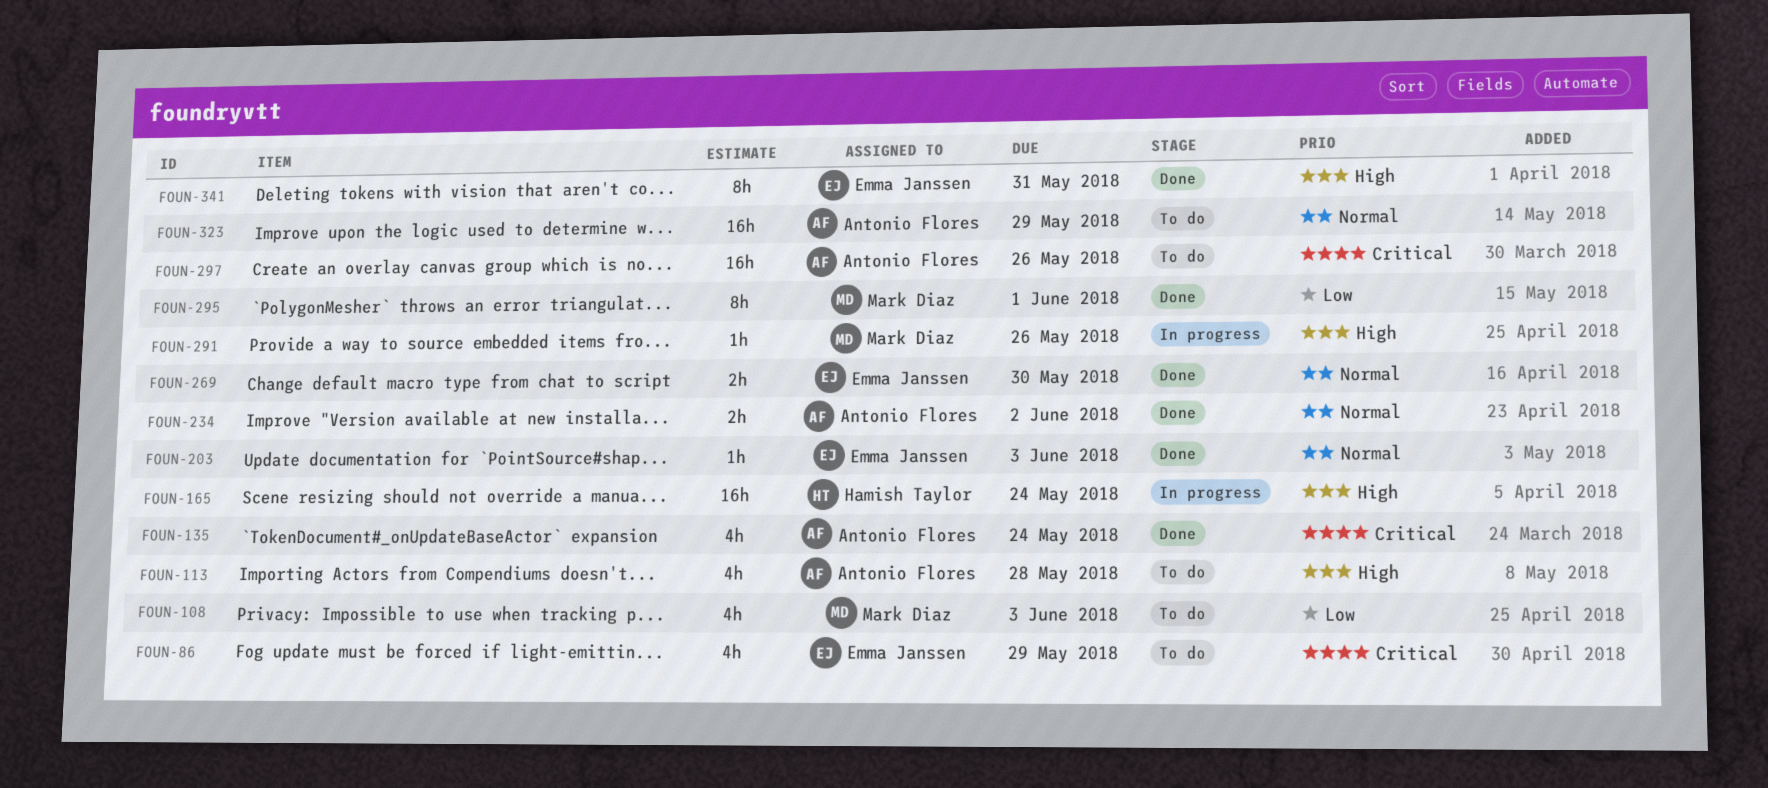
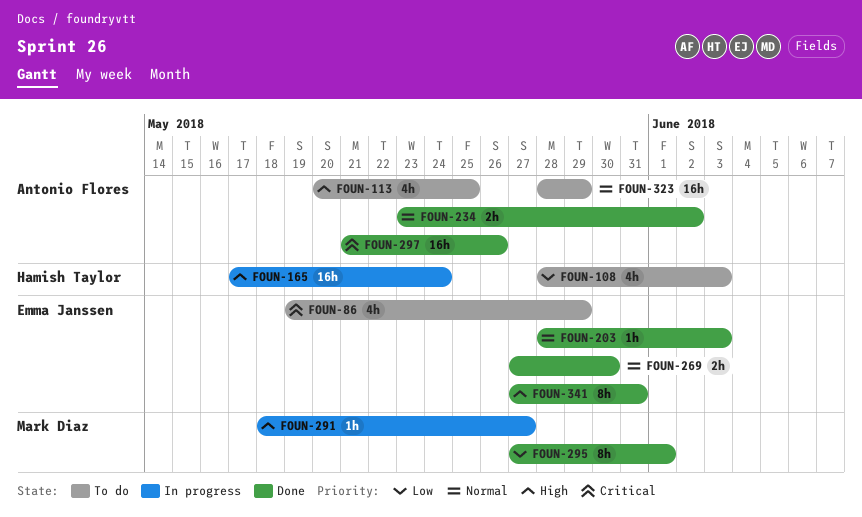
FOUN-108, owner: Mark Diaz -> Hamish Taylor
FOUN-113, due: May 28 -> May 25
FOUN-135: present -> none
FOUN-291, due: May 26 -> May 27
FOUN-297, status: To do -> Done

